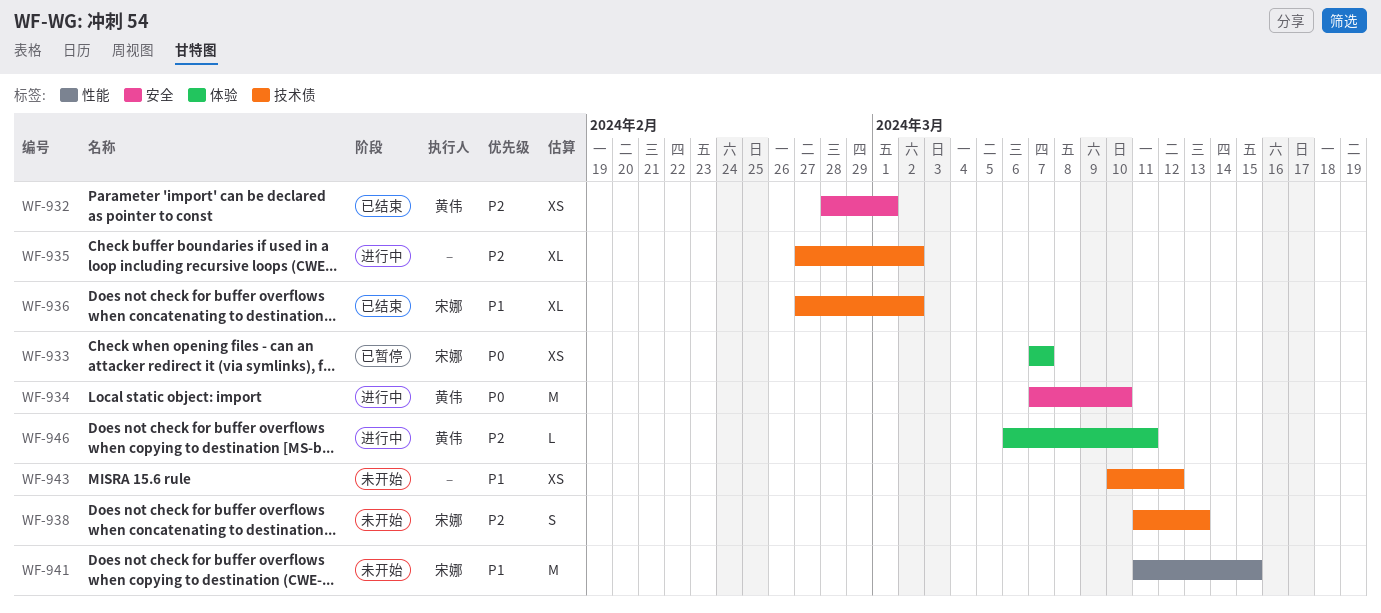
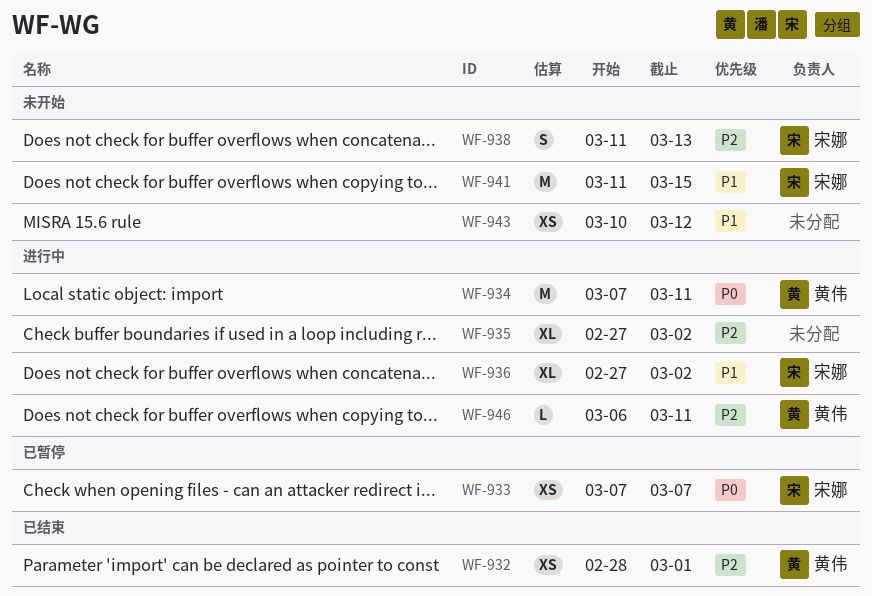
WF-934, due: Mar 10 -> Mar 11
WF-936, status: 已结束 -> 进行中

